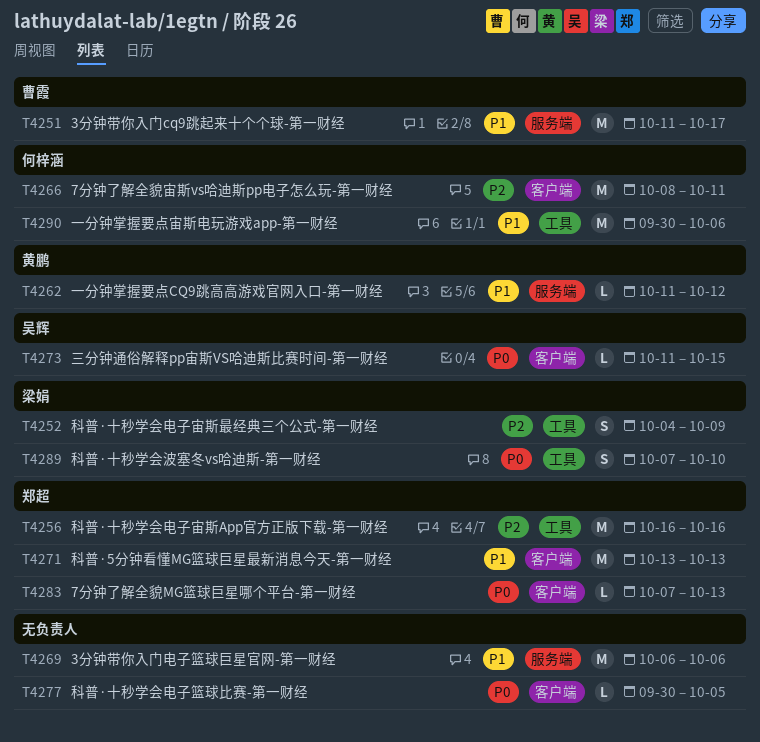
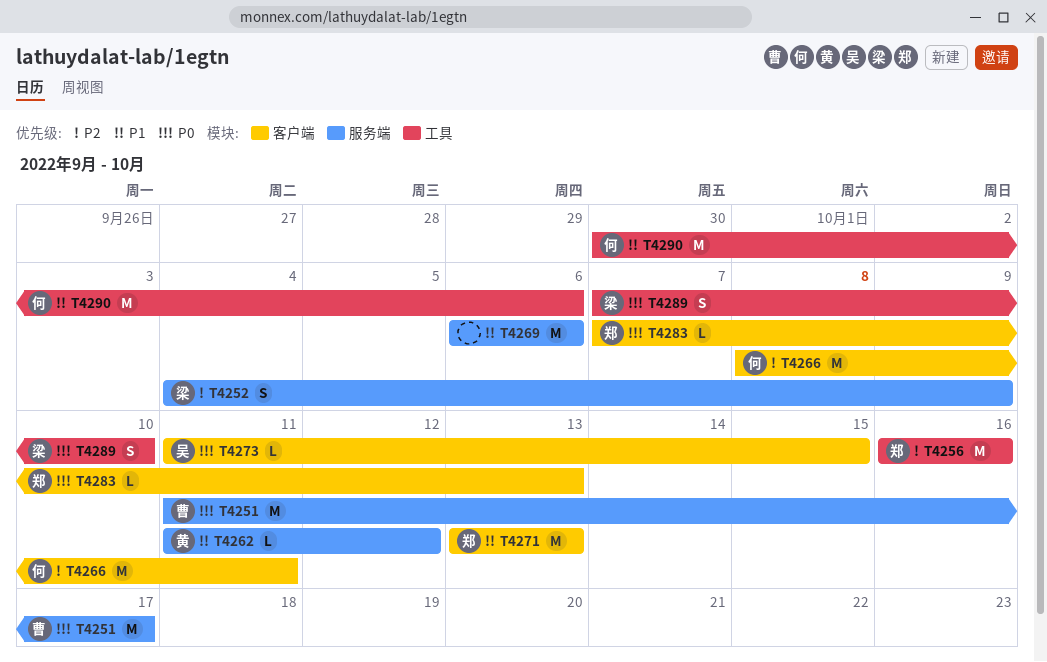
T4251, priority: P1 -> P0
T4252, label: 工具 -> 服务端
T4277: present -> none

